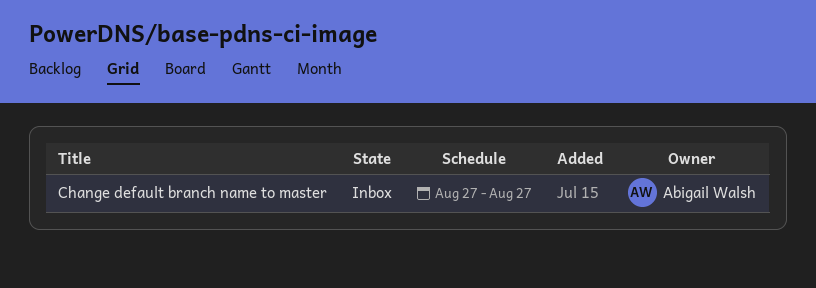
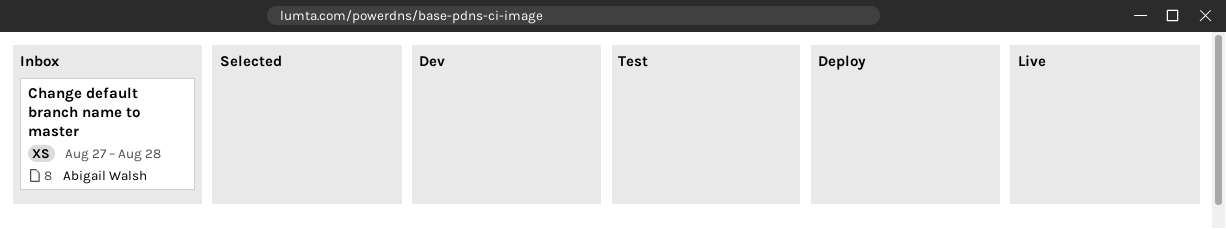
Change default branch name to master, due: Aug 27 -> Aug 28

